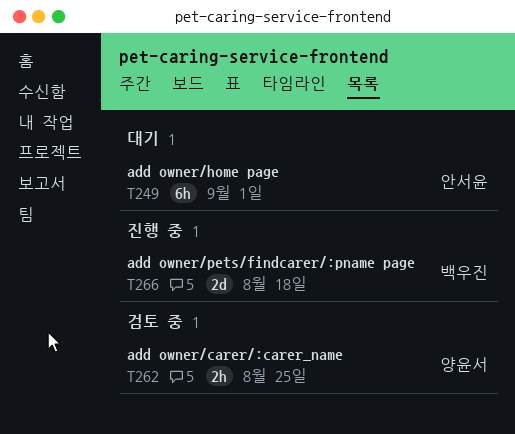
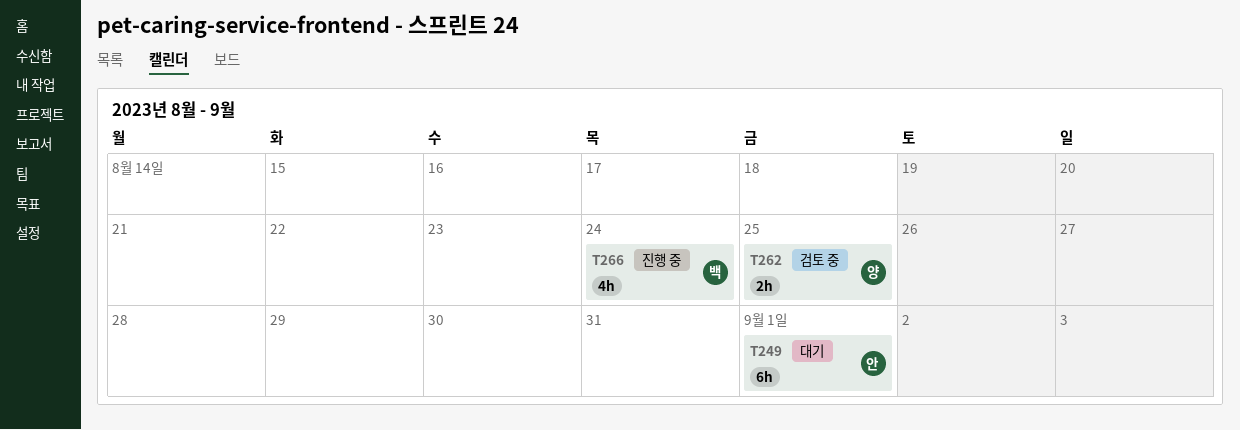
T266, estimate: 2d -> 4h
T266, due: Aug 18 -> Aug 24

